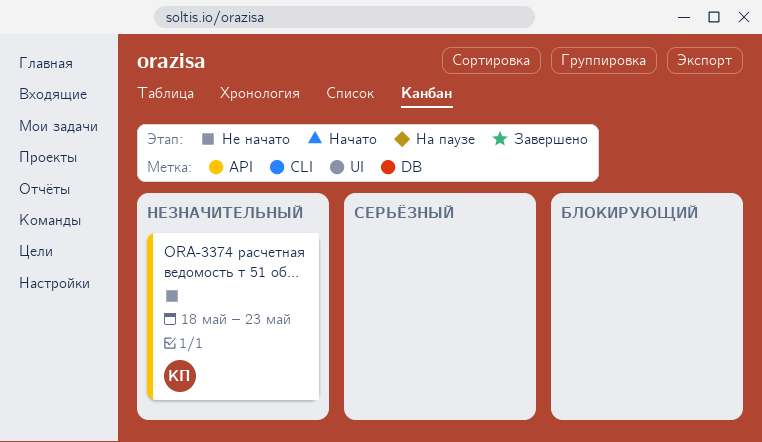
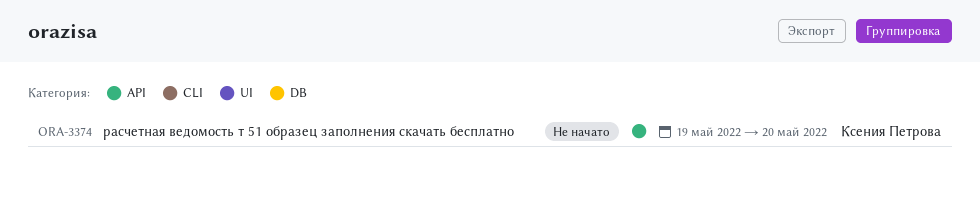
ORA-3374, start: May 18 -> May 19
ORA-3374, due: May 23 -> May 20

